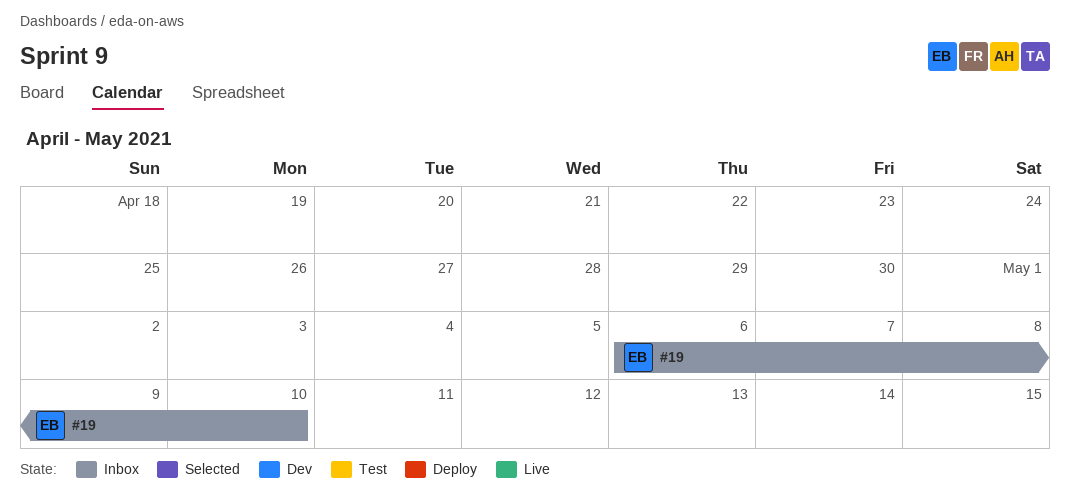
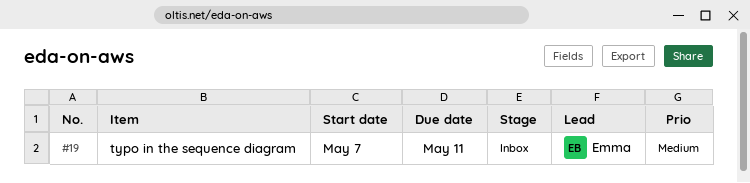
#19, start: May 6 -> May 7
#19, due: May 10 -> May 11

